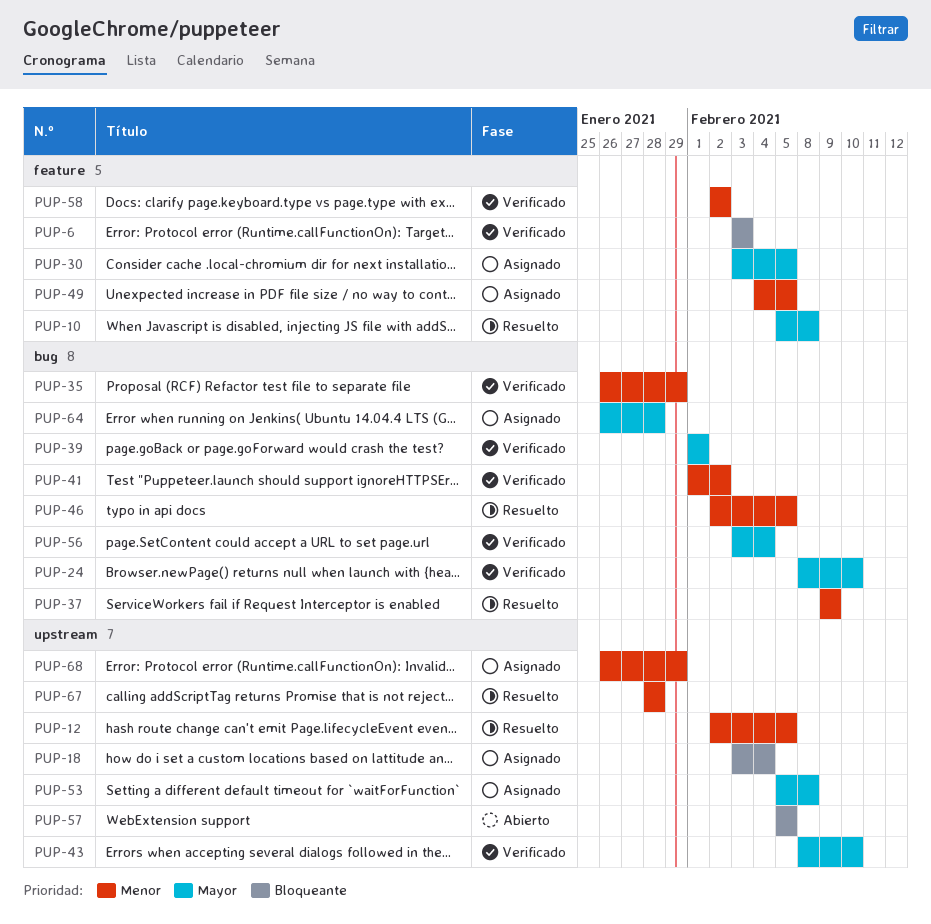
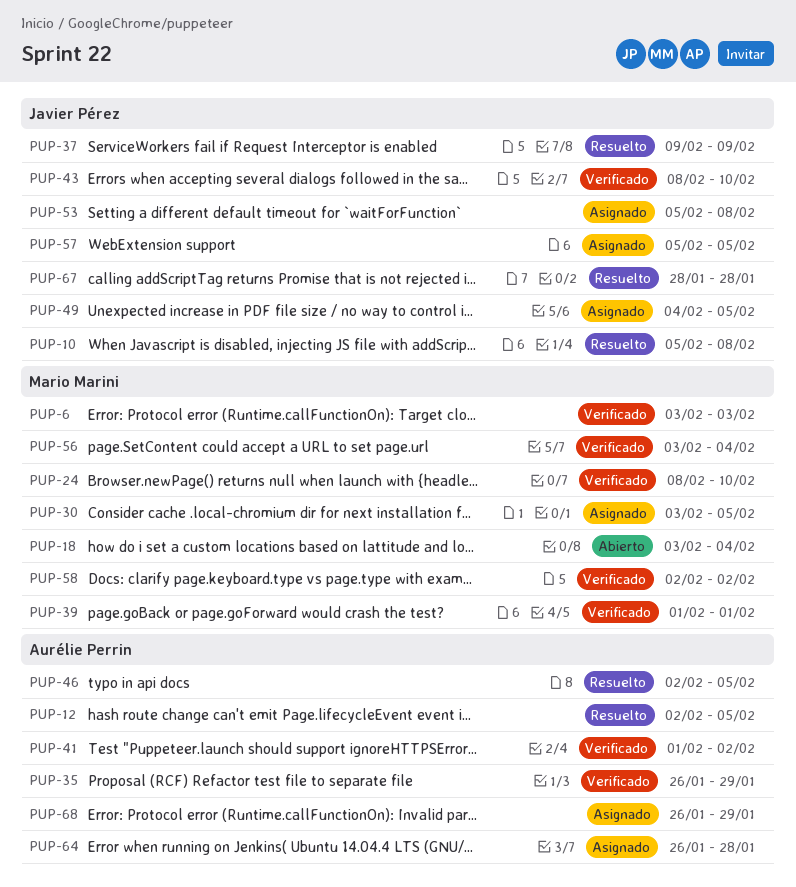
PUP-18, status: Asignado -> Abierto
PUP-57, status: Abierto -> Asignado

